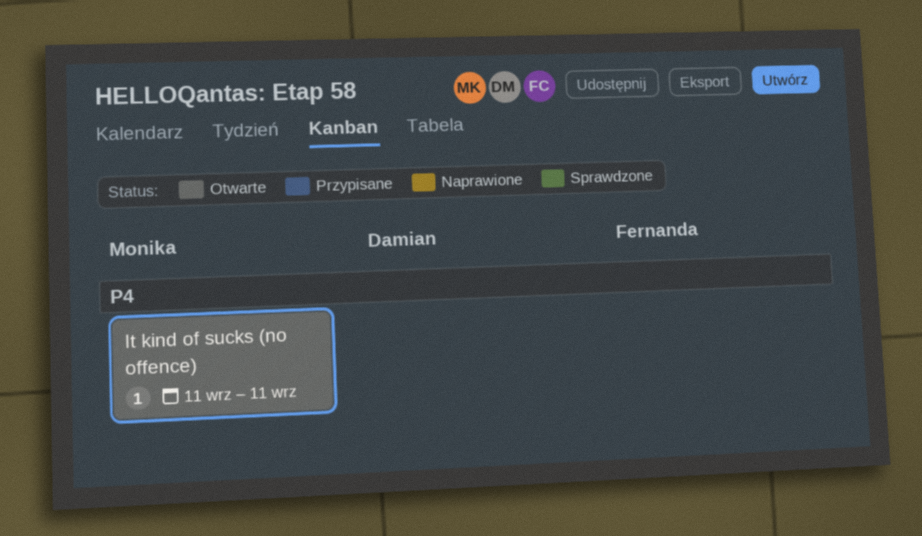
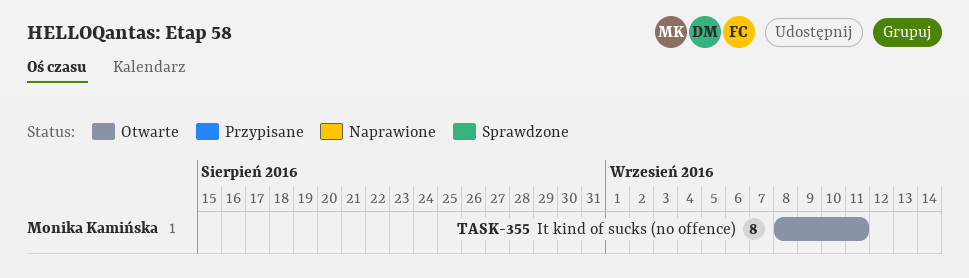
It kind of sucks (no offence), estimate: 1 -> 8
It kind of sucks (no offence), start: Sep 11 -> Sep 8

